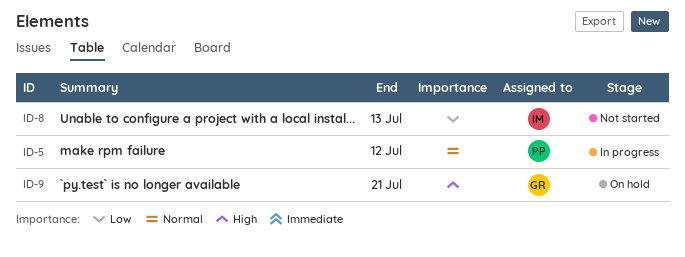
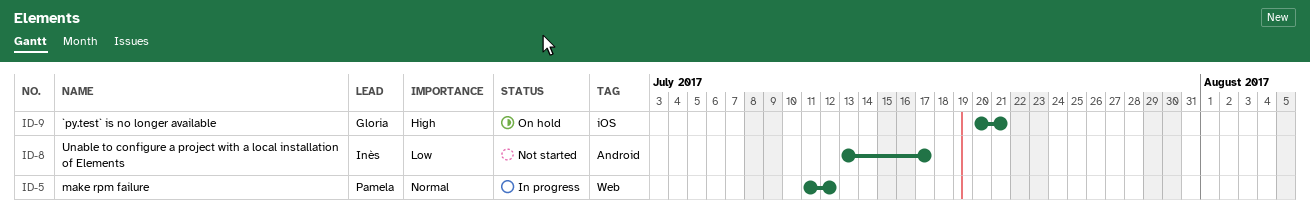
ID-8, due: Jul 13 -> Jul 17

